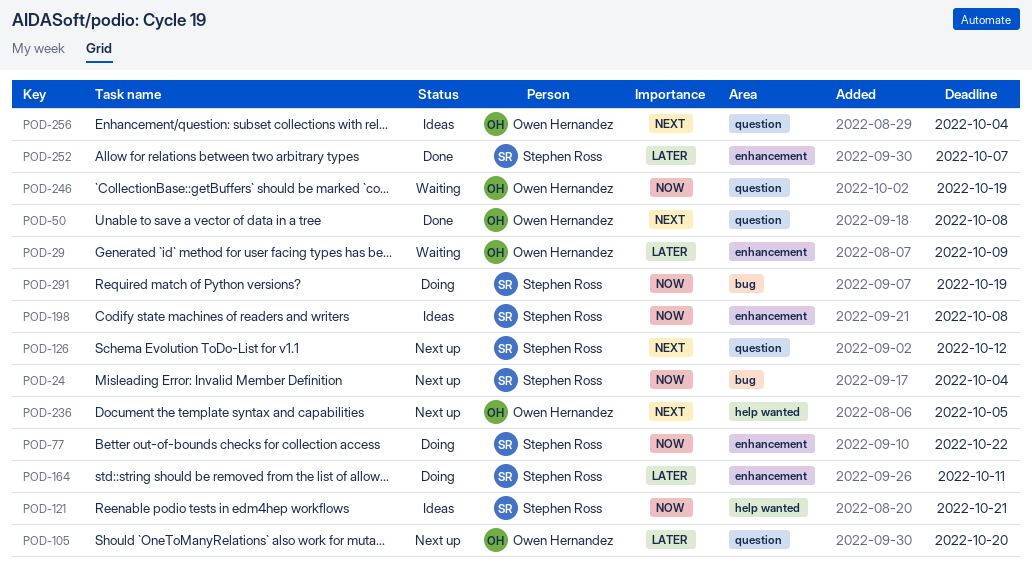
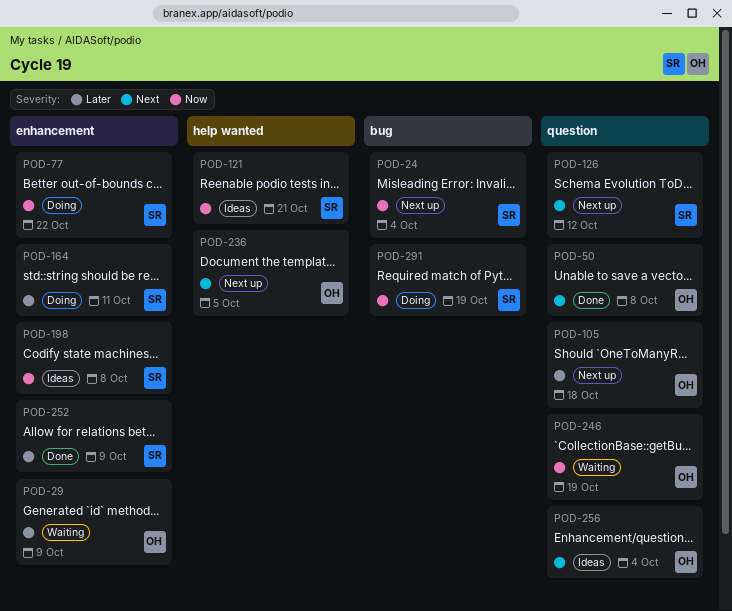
POD-105, due: Oct 20 -> Oct 18
POD-252, due: Oct 7 -> Oct 9

